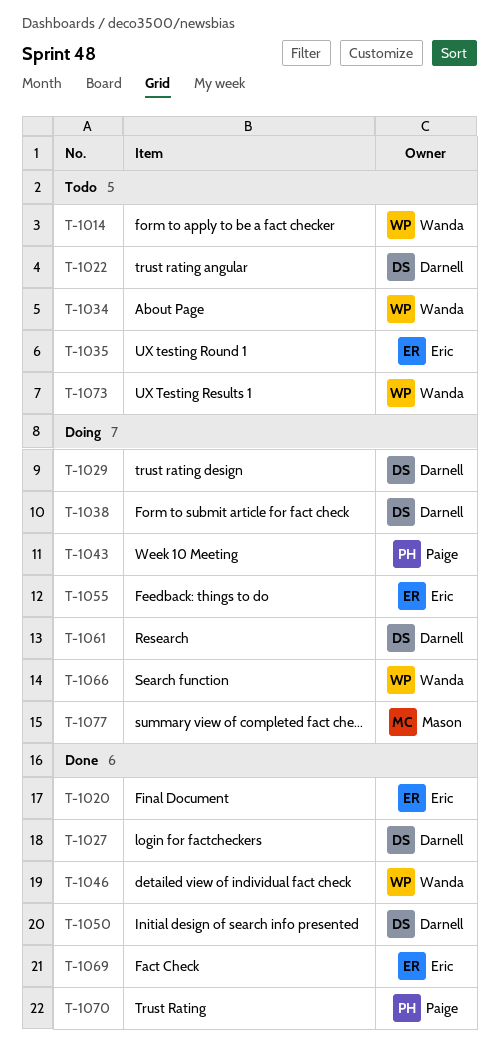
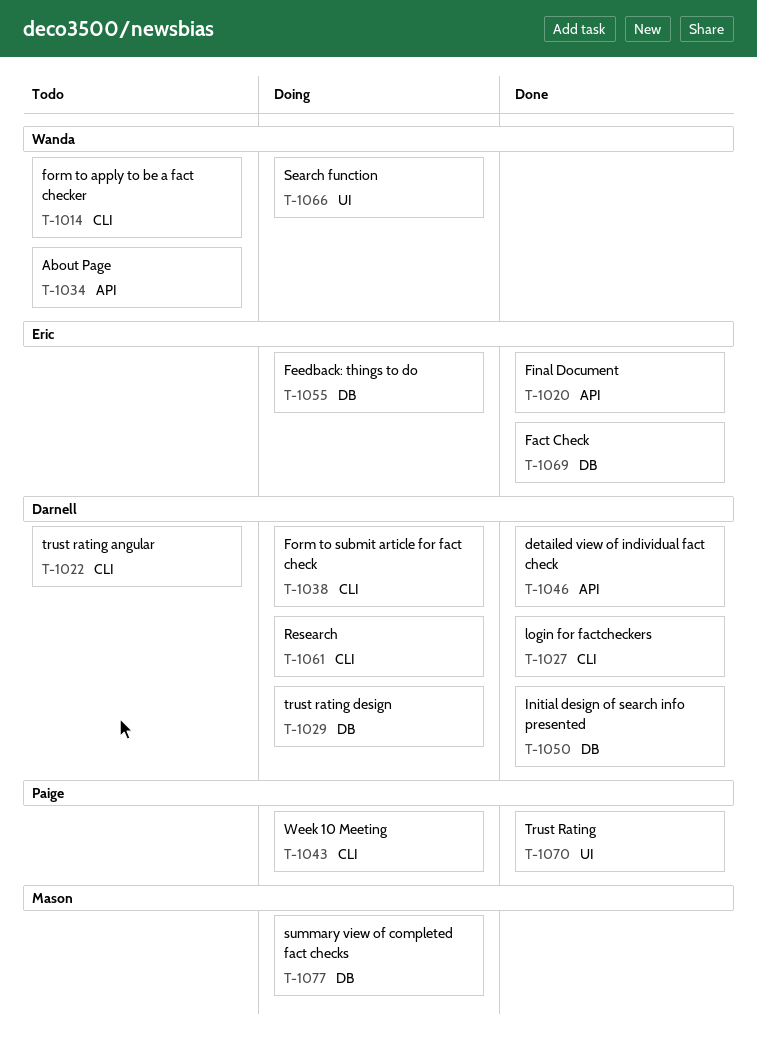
T-1035: present -> none
T-1046, owner: Wanda -> Darnell
T-1073: present -> none

